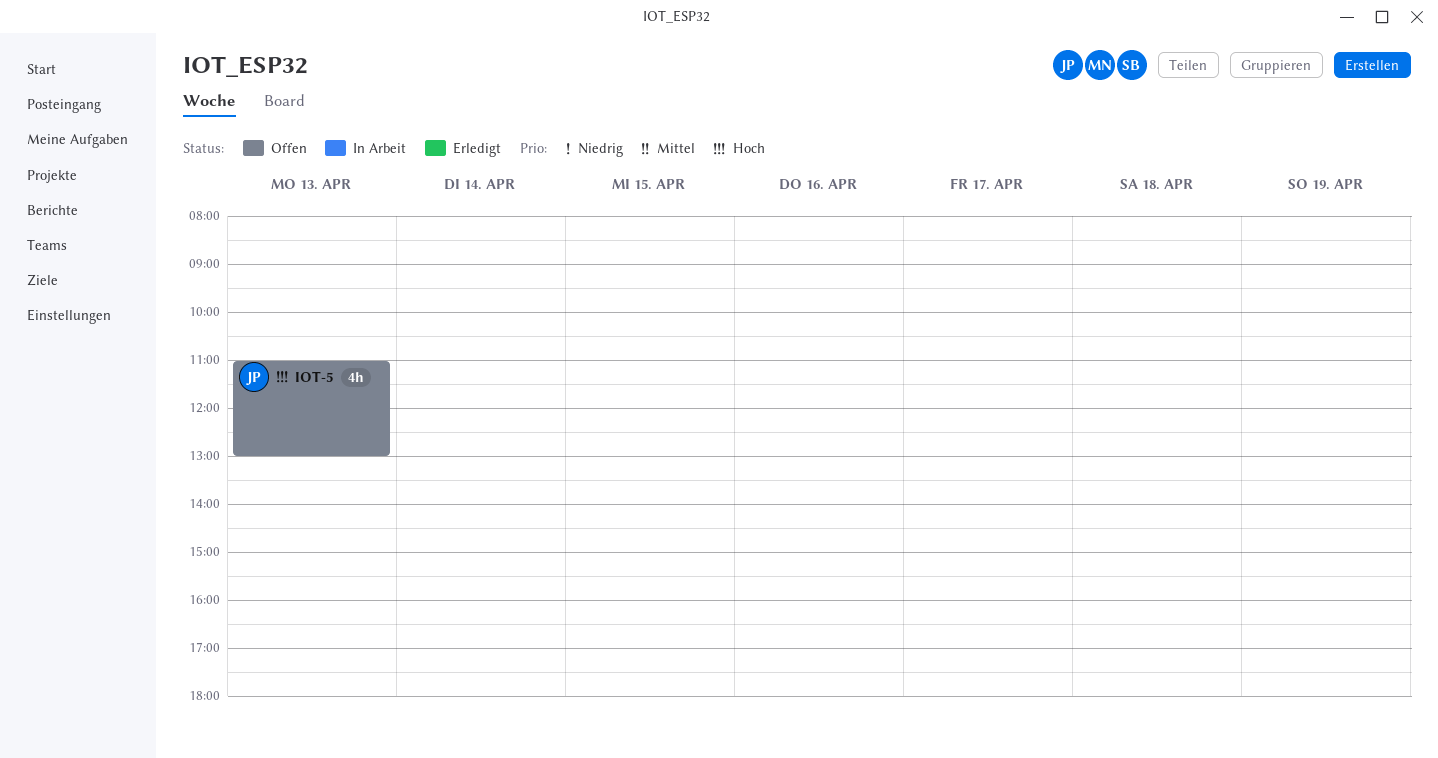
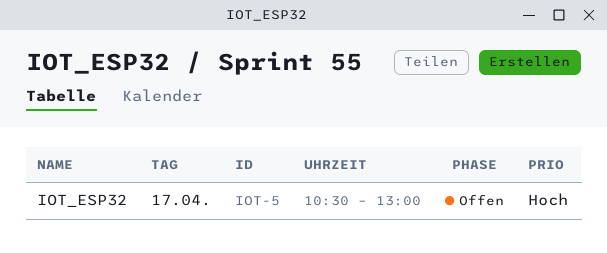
IOT-5, day: Apr 13 -> Apr 17
IOT-5, begins: 11:00 -> 10:30

